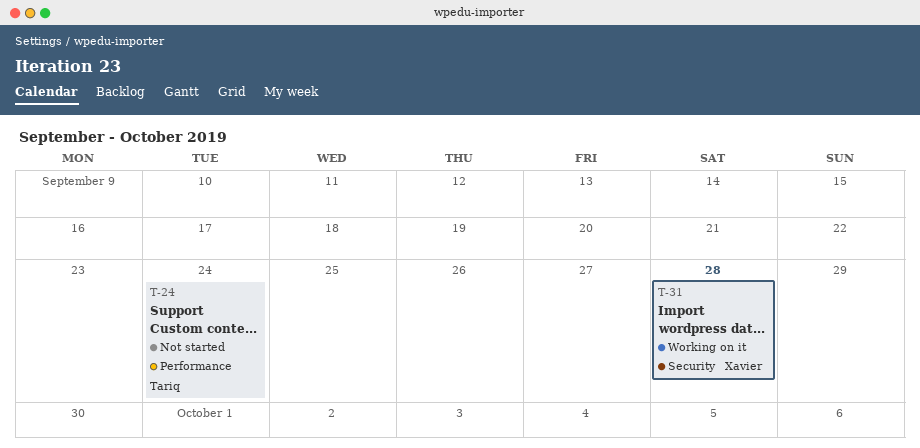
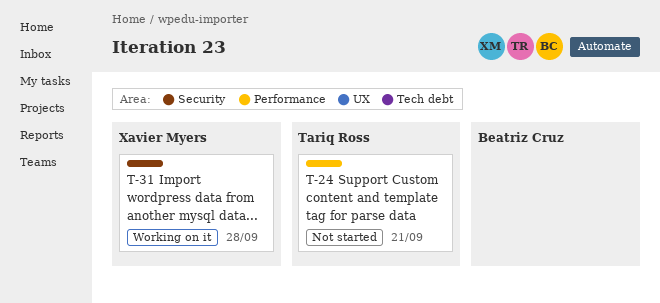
T-24, due: Sep 24 -> Sep 21

